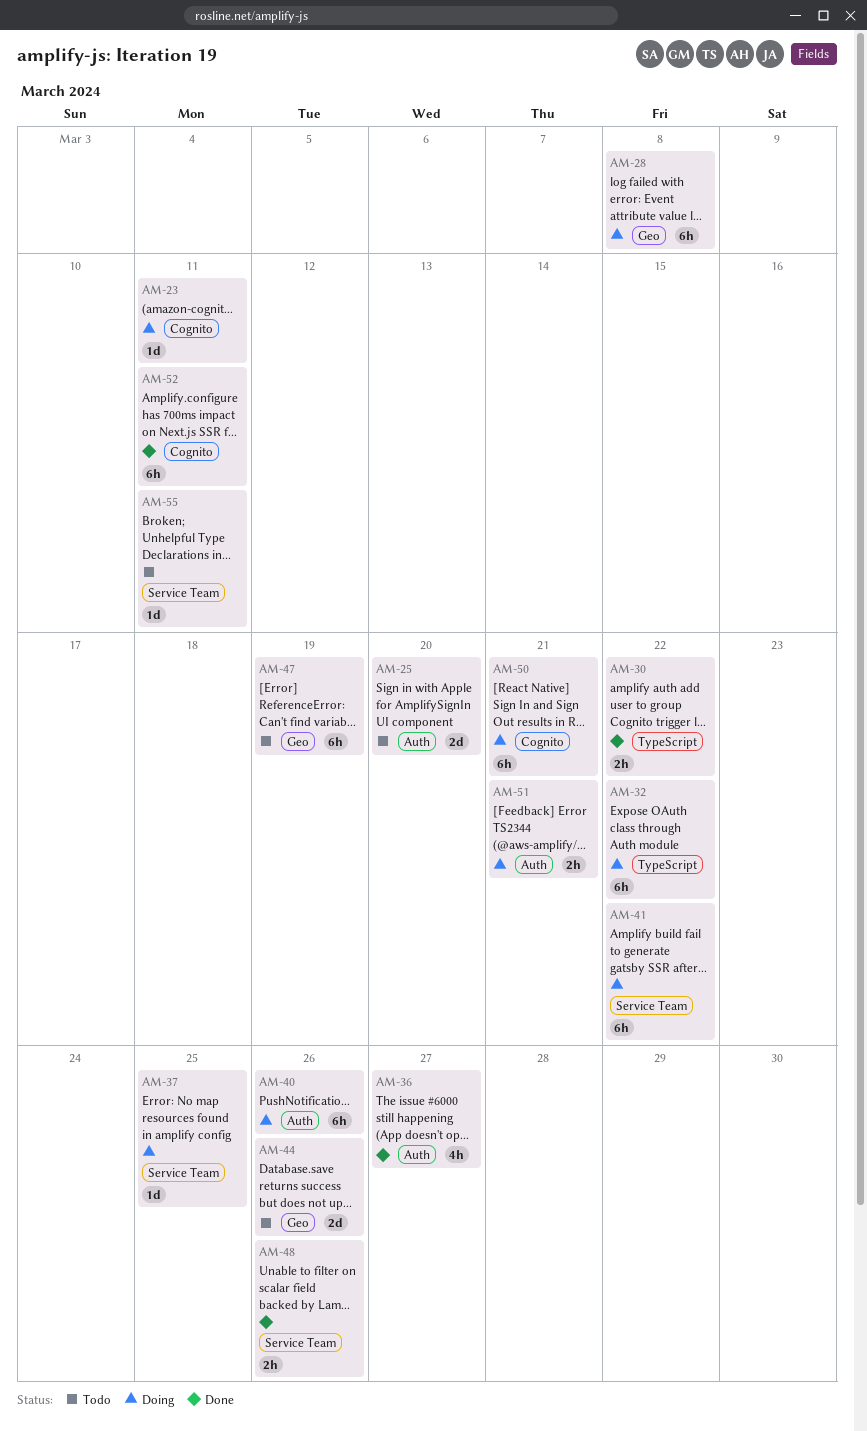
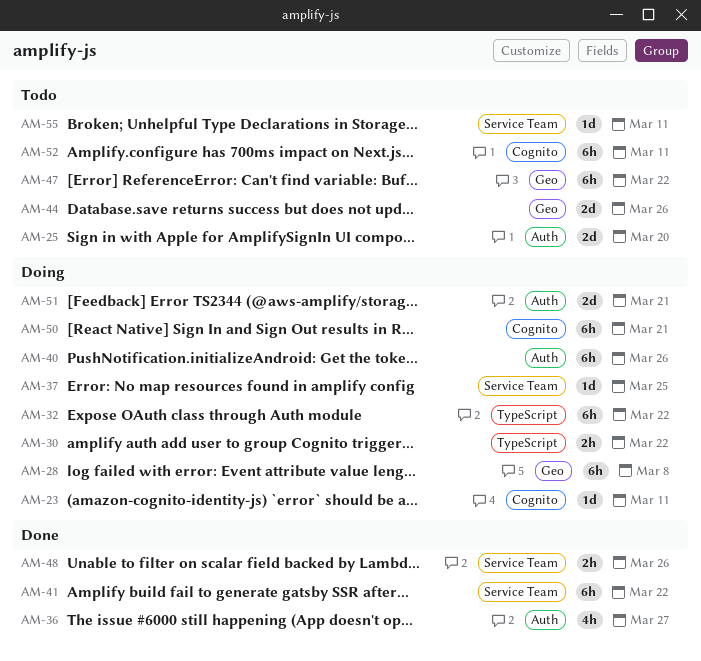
AM-30, status: Done -> Doing
AM-41, status: Doing -> Done
AM-47, due: Mar 19 -> Mar 22
AM-51, estimate: 2h -> 2d
AM-52, status: Done -> Todo

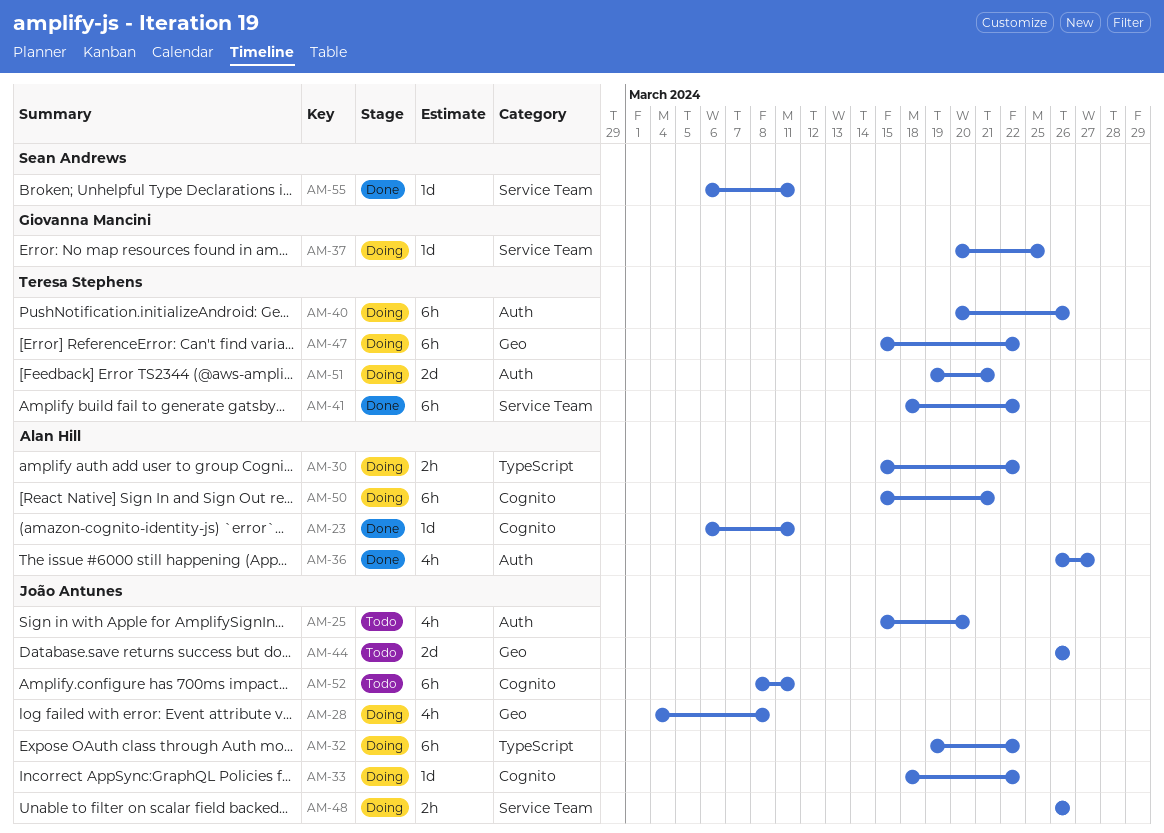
AM-23, status: Doing -> Done
AM-25, estimate: 2d -> 4h
AM-28, estimate: 6h -> 4h
AM-33: none -> present
AM-47, status: Todo -> Doing
AM-48, status: Done -> Doing
AM-55, status: Todo -> Done

